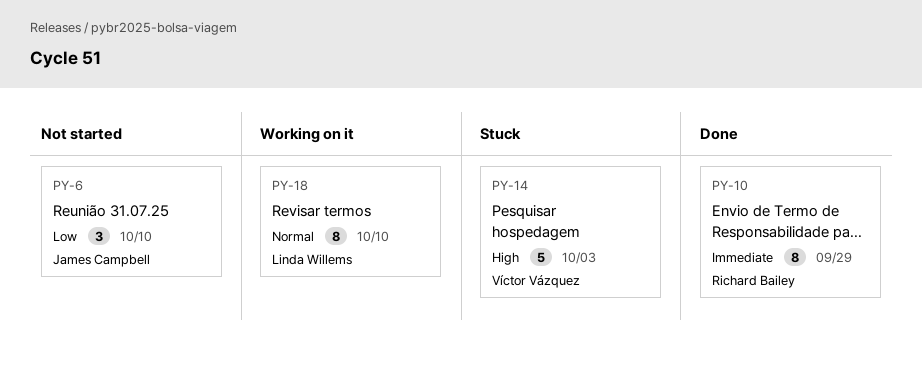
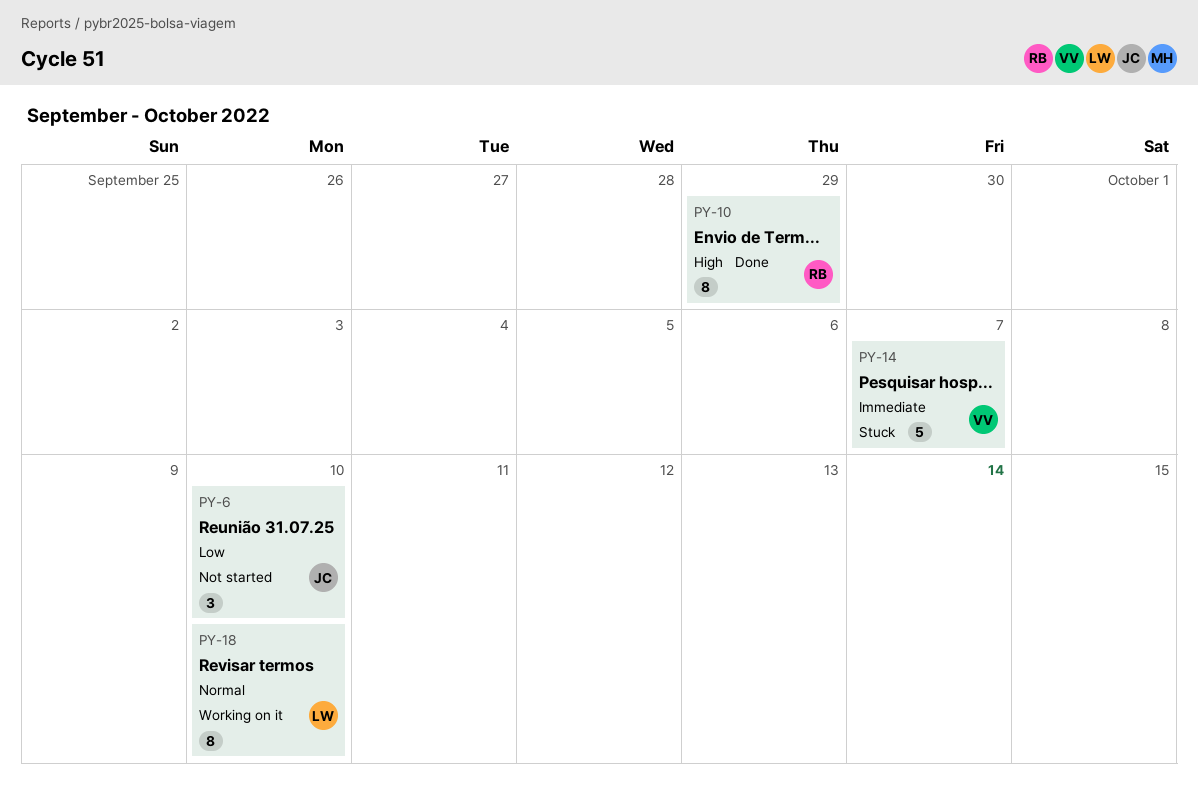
PY-10, priority: Immediate -> High
PY-14, priority: High -> Immediate
PY-14, due: Oct 3 -> Oct 7

